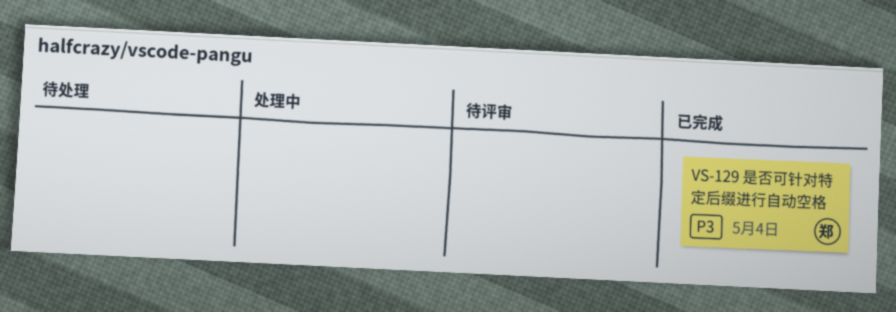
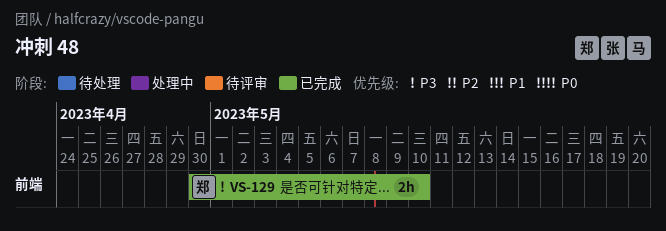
VS-129, due: May 4 -> May 10

